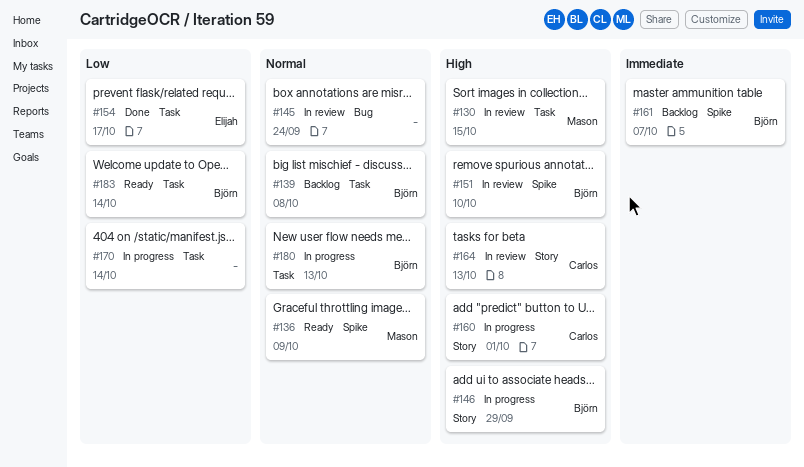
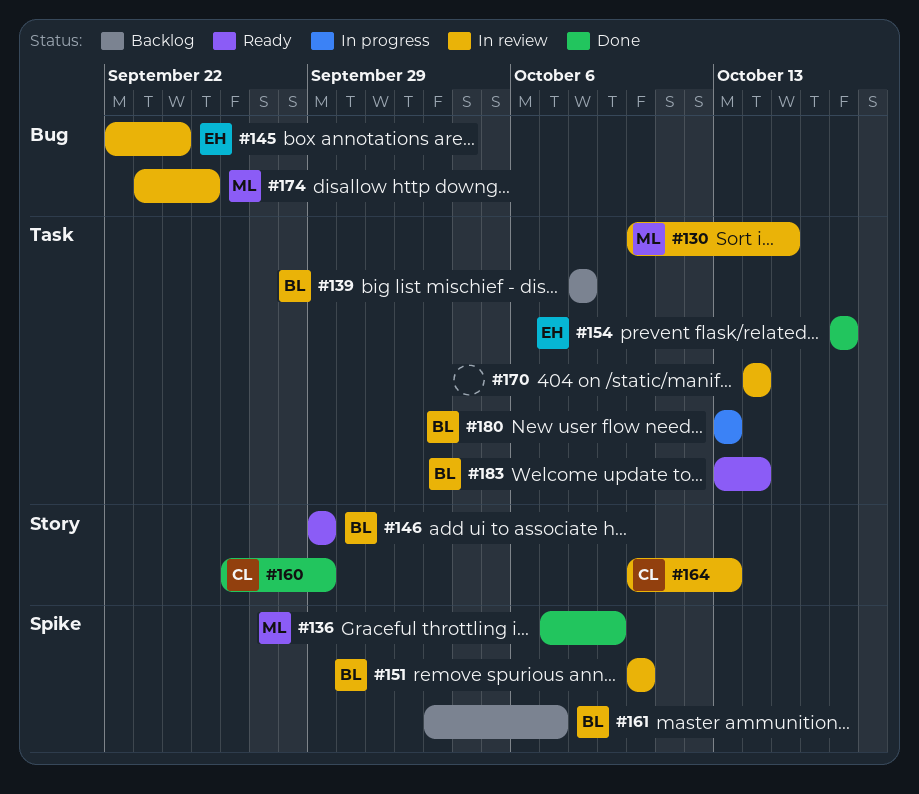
#136, status: Ready -> Done
#145, owner: none -> Elijah
#146, status: In progress -> Ready
#160, status: In progress -> Done
#160, due: Oct 1 -> Sep 29
#170, status: In progress -> In review
#174: none -> present

